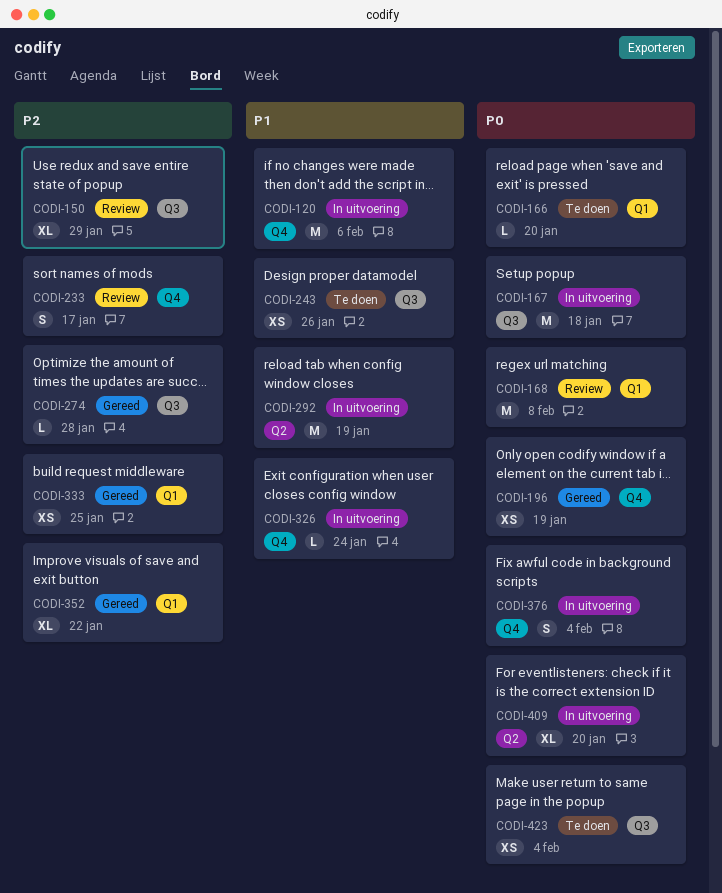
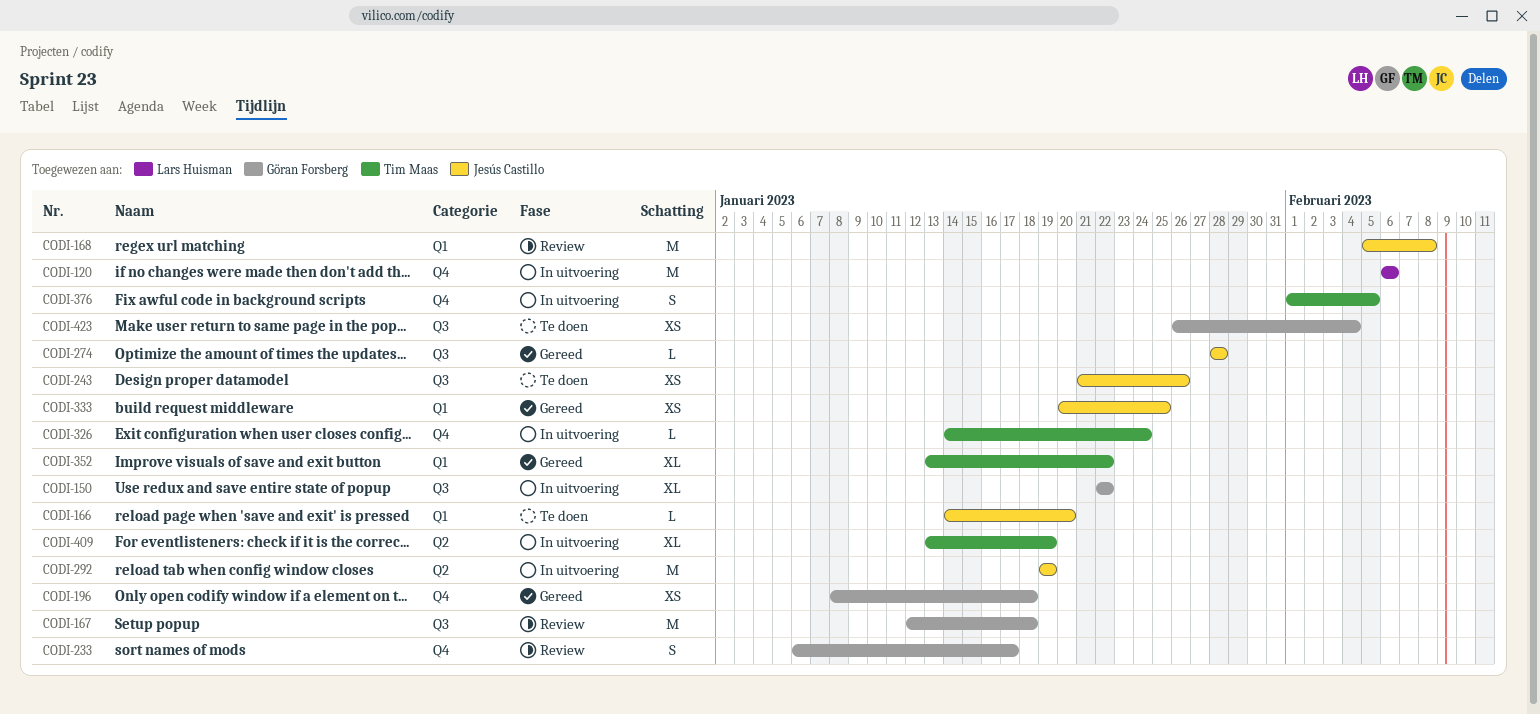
CODI-150, status: Review -> In uitvoering
CODI-150, due: Jan 29 -> Jan 22
CODI-167, status: In uitvoering -> Review
CODI-196, due: Jan 19 -> Jan 18
CODI-376, due: Feb 4 -> Feb 5
CODI-409, due: Jan 20 -> Jan 19

